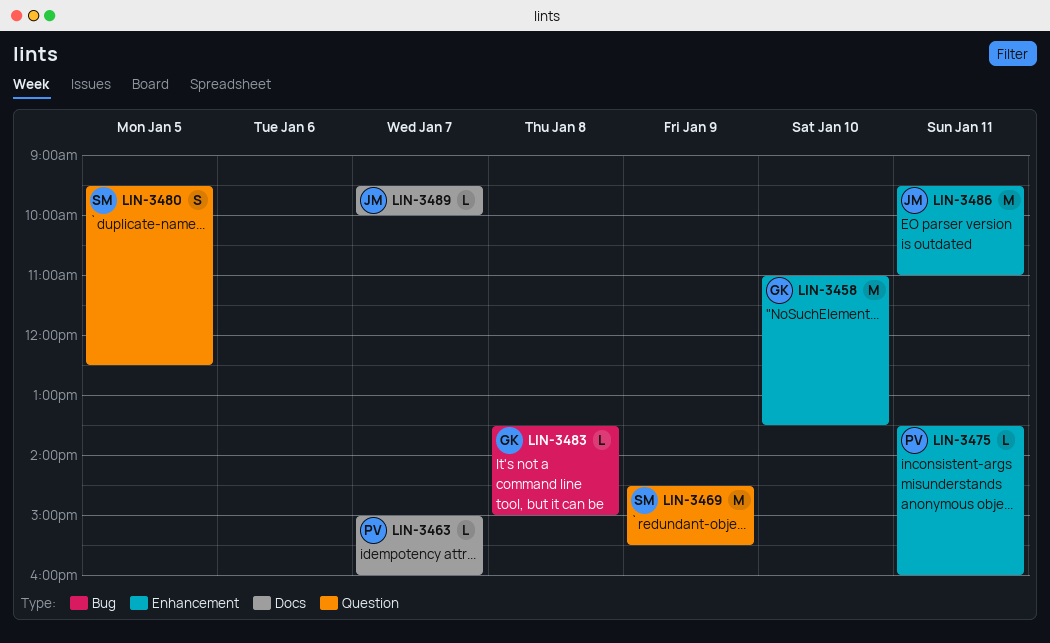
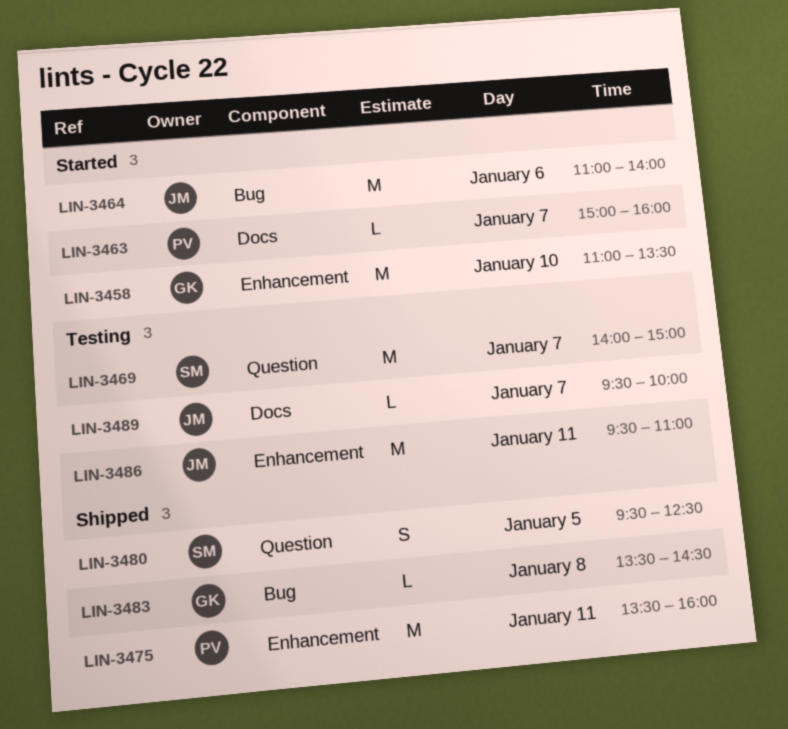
LIN-3464: none -> present
LIN-3469, day: Jan 9 -> Jan 7
LIN-3469, begins: 14:30 -> 14:00
LIN-3469, ends: 15:30 -> 15:00
LIN-3475, estimate: L -> M
LIN-3483, ends: 15:00 -> 14:30

